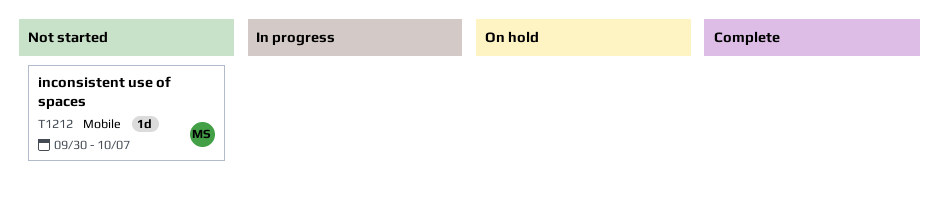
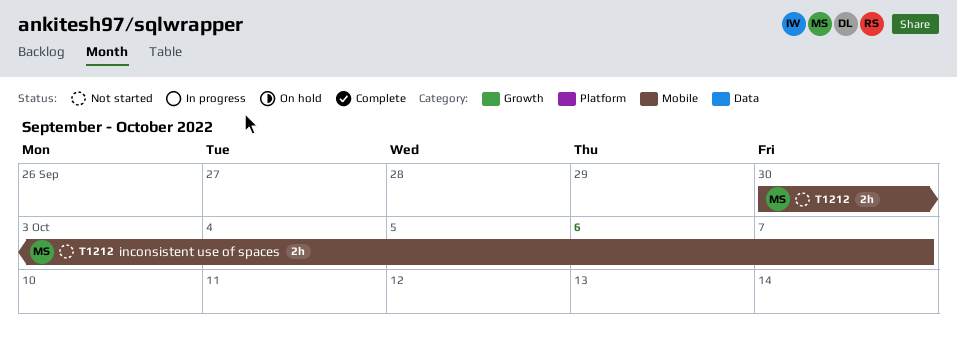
T1212, estimate: 1d -> 2h

